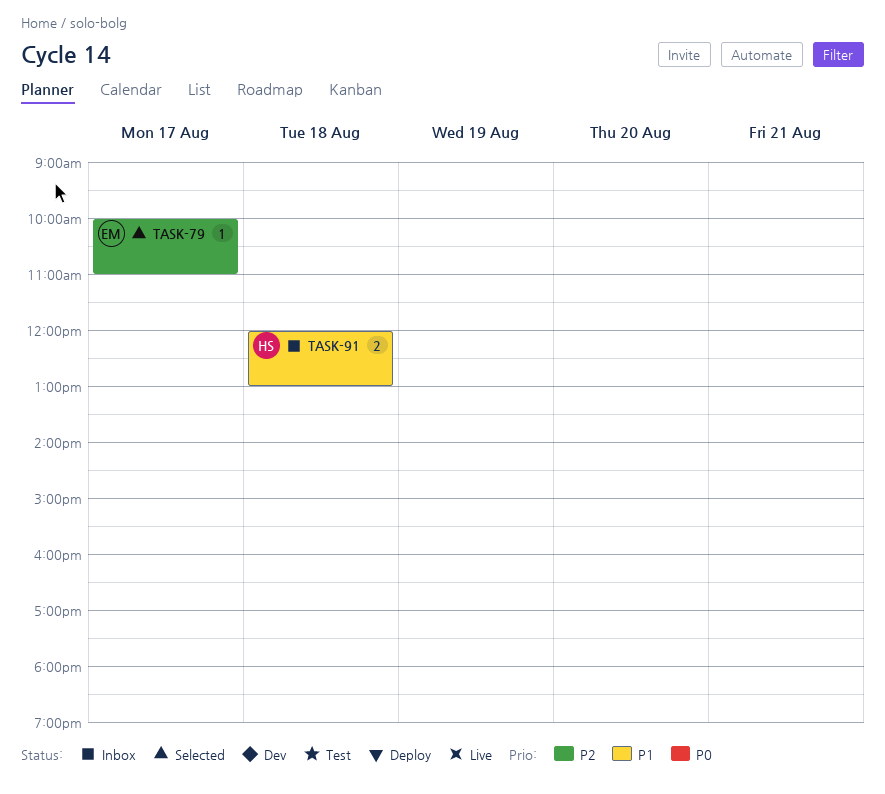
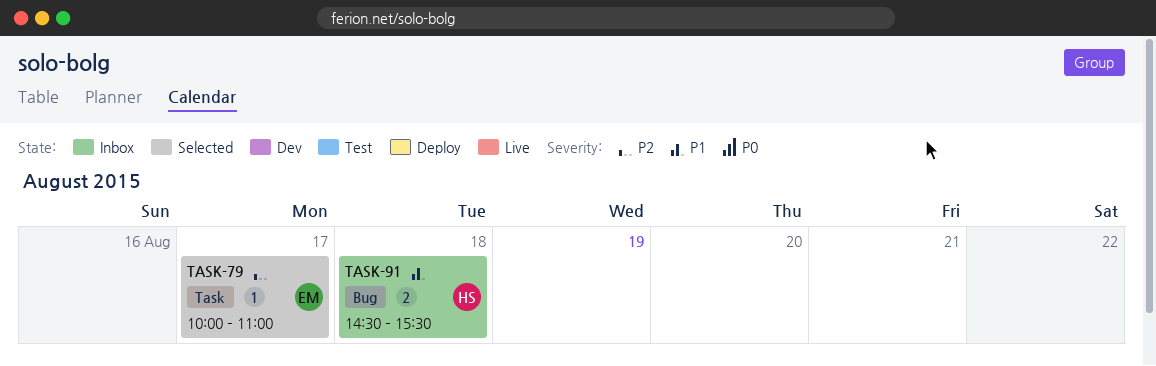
TASK-91, begins: 12:00 -> 14:30
TASK-91, ends: 13:00 -> 15:30

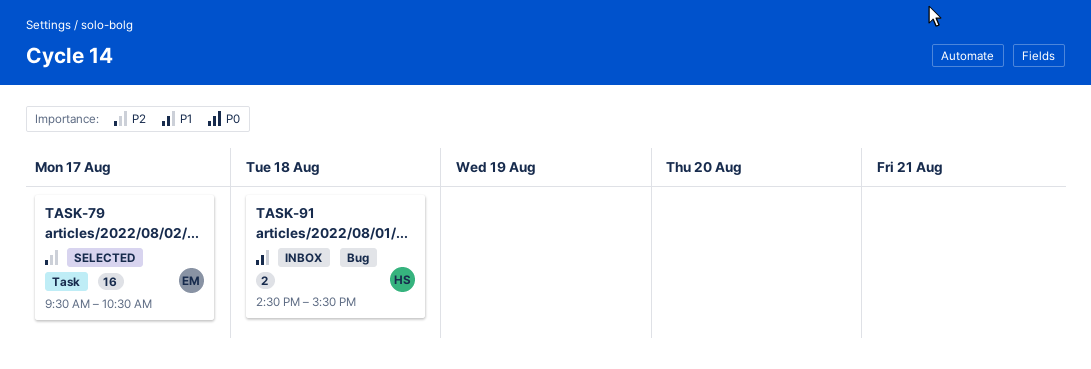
TASK-79, estimate: 1 -> 16
TASK-79, begins: 10:00 -> 09:30
TASK-79, ends: 11:00 -> 10:30

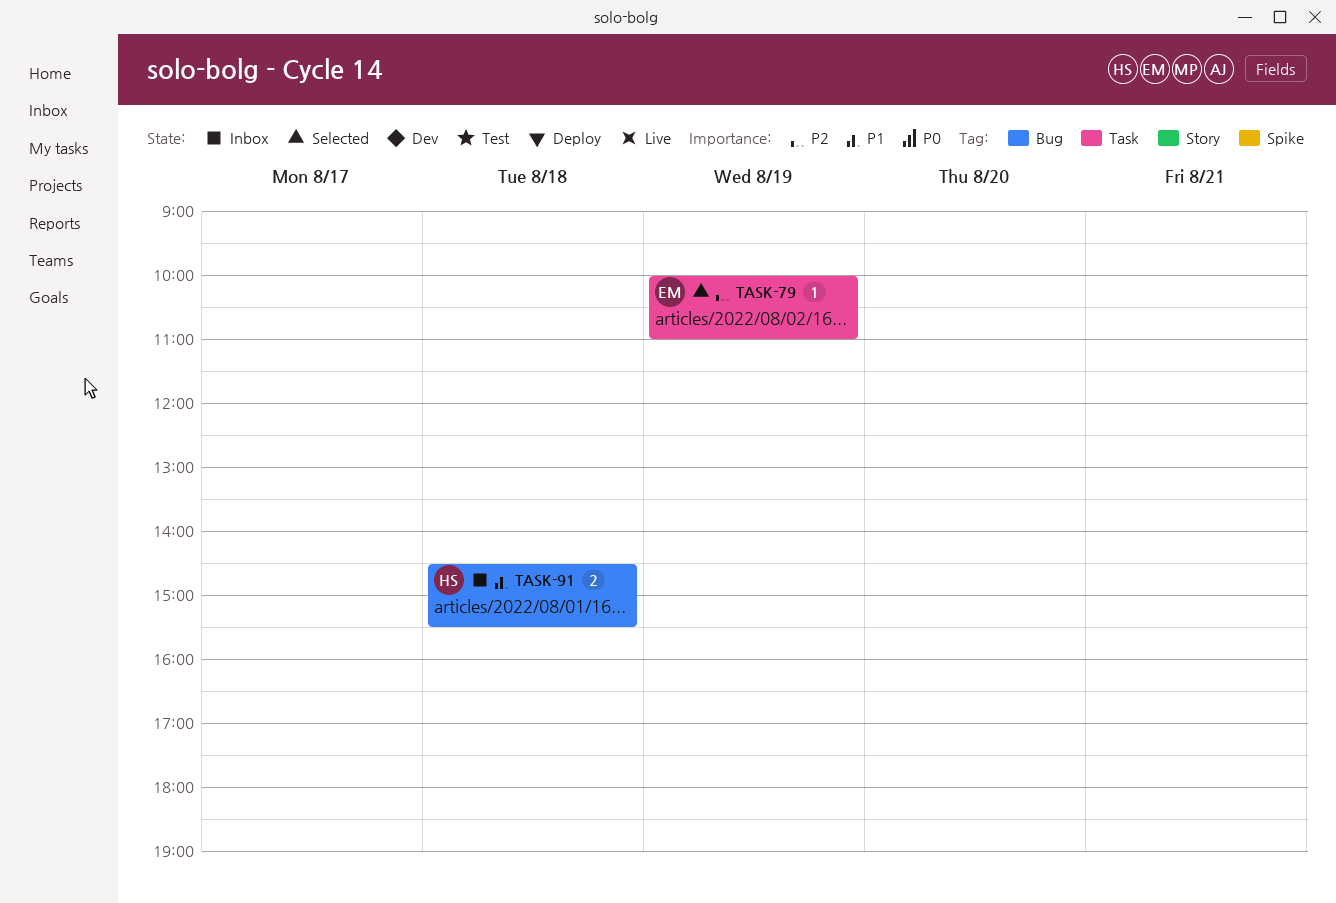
TASK-79, estimate: 16 -> 1
TASK-79, day: Aug 17 -> Aug 19
TASK-79, begins: 09:30 -> 10:00
TASK-79, ends: 10:30 -> 11:00

